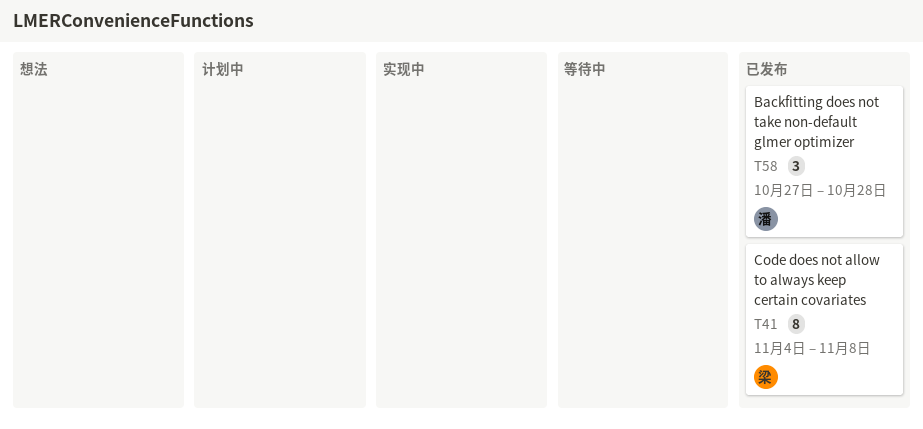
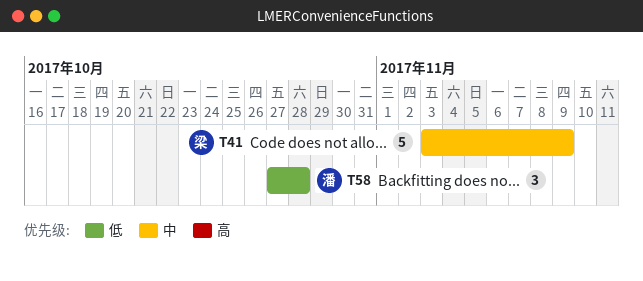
T41, estimate: 8 -> 5
T41, start: Nov 4 -> Nov 3
T41, due: Nov 8 -> Nov 9

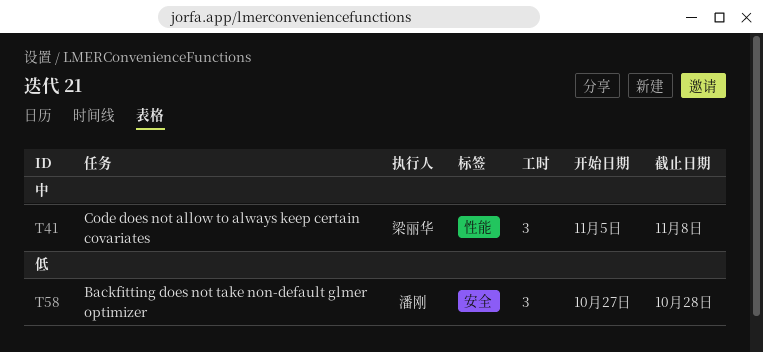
T41, estimate: 5 -> 3
T41, start: Nov 3 -> Nov 5
T41, due: Nov 9 -> Nov 8

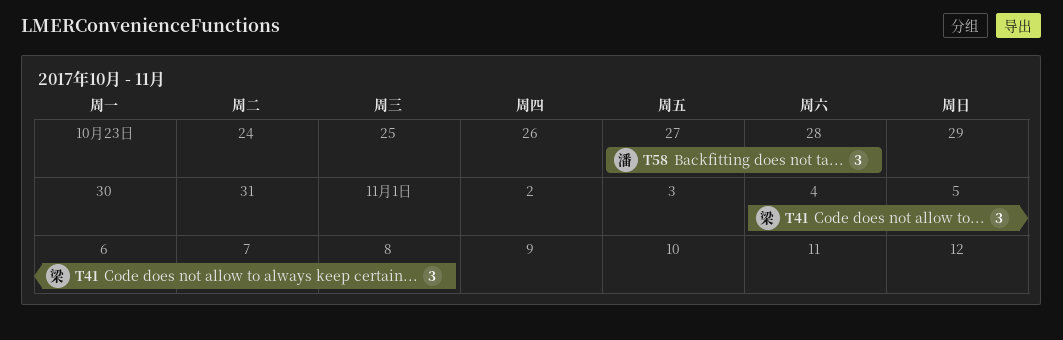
T41, start: Nov 5 -> Nov 4

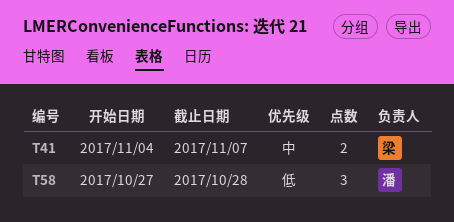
T41, estimate: 3 -> 2
T41, due: Nov 8 -> Nov 7

